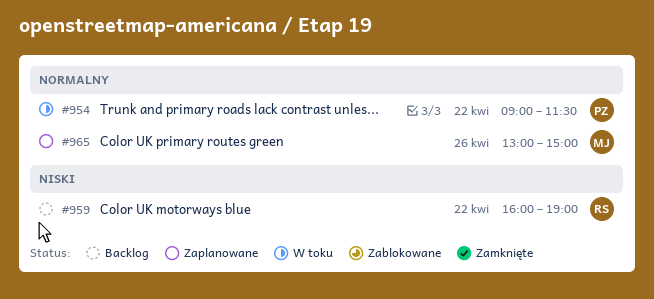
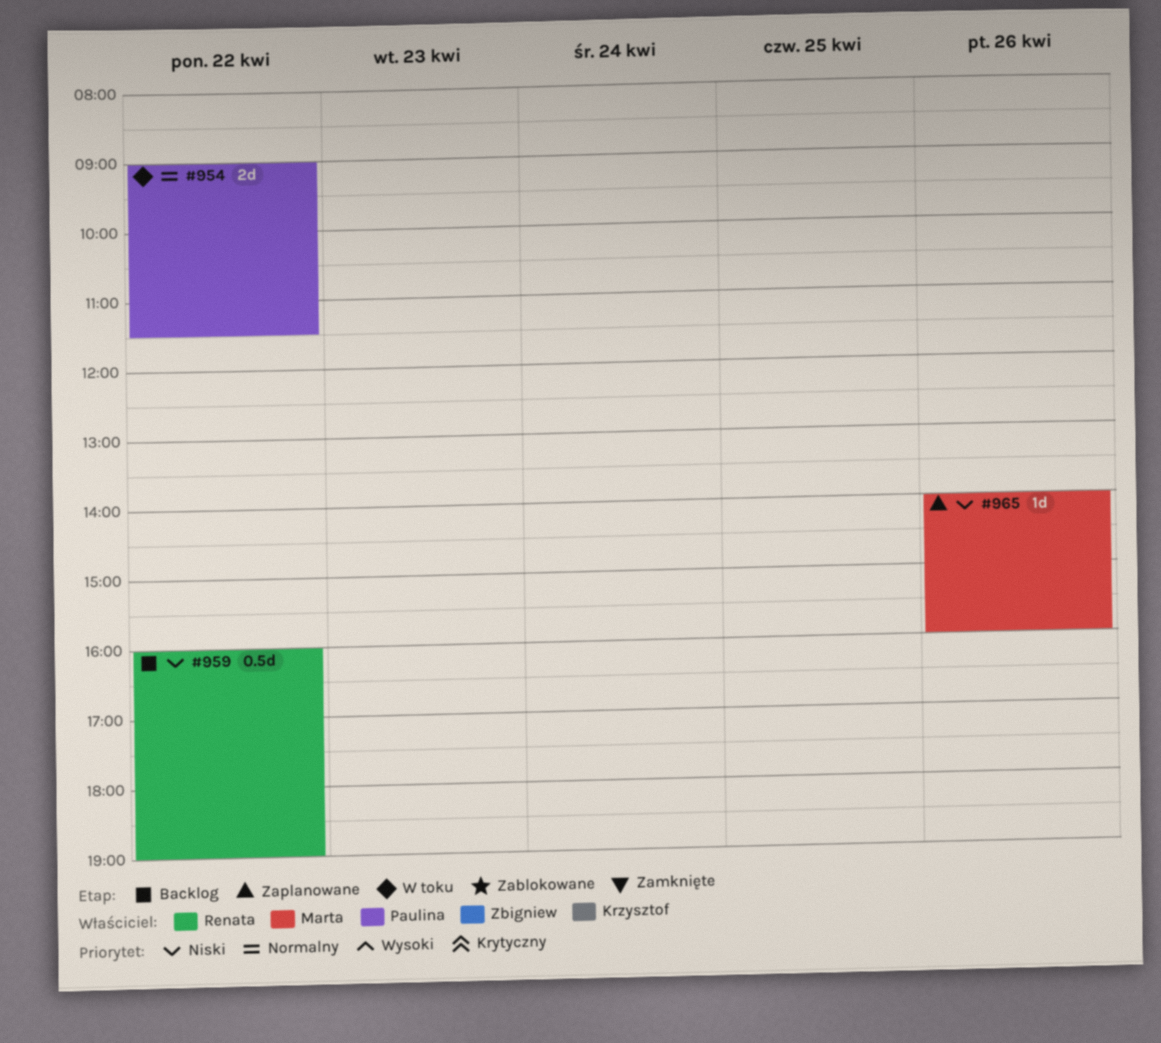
#965, priority: Normalny -> Niski
#965, begins: 13:00 -> 14:00
#965, ends: 15:00 -> 16:00

